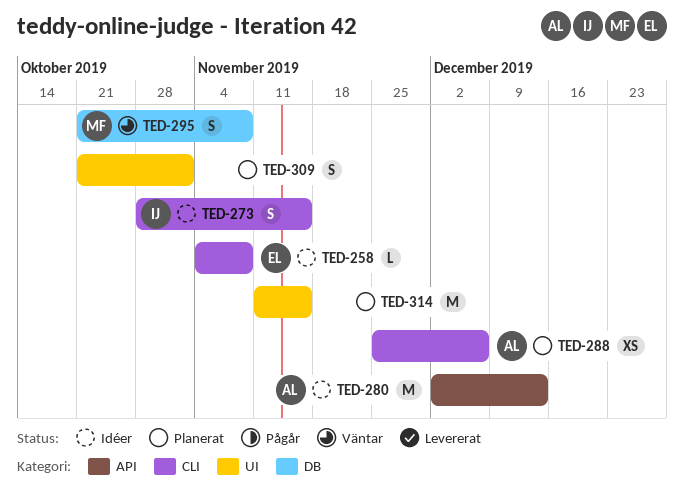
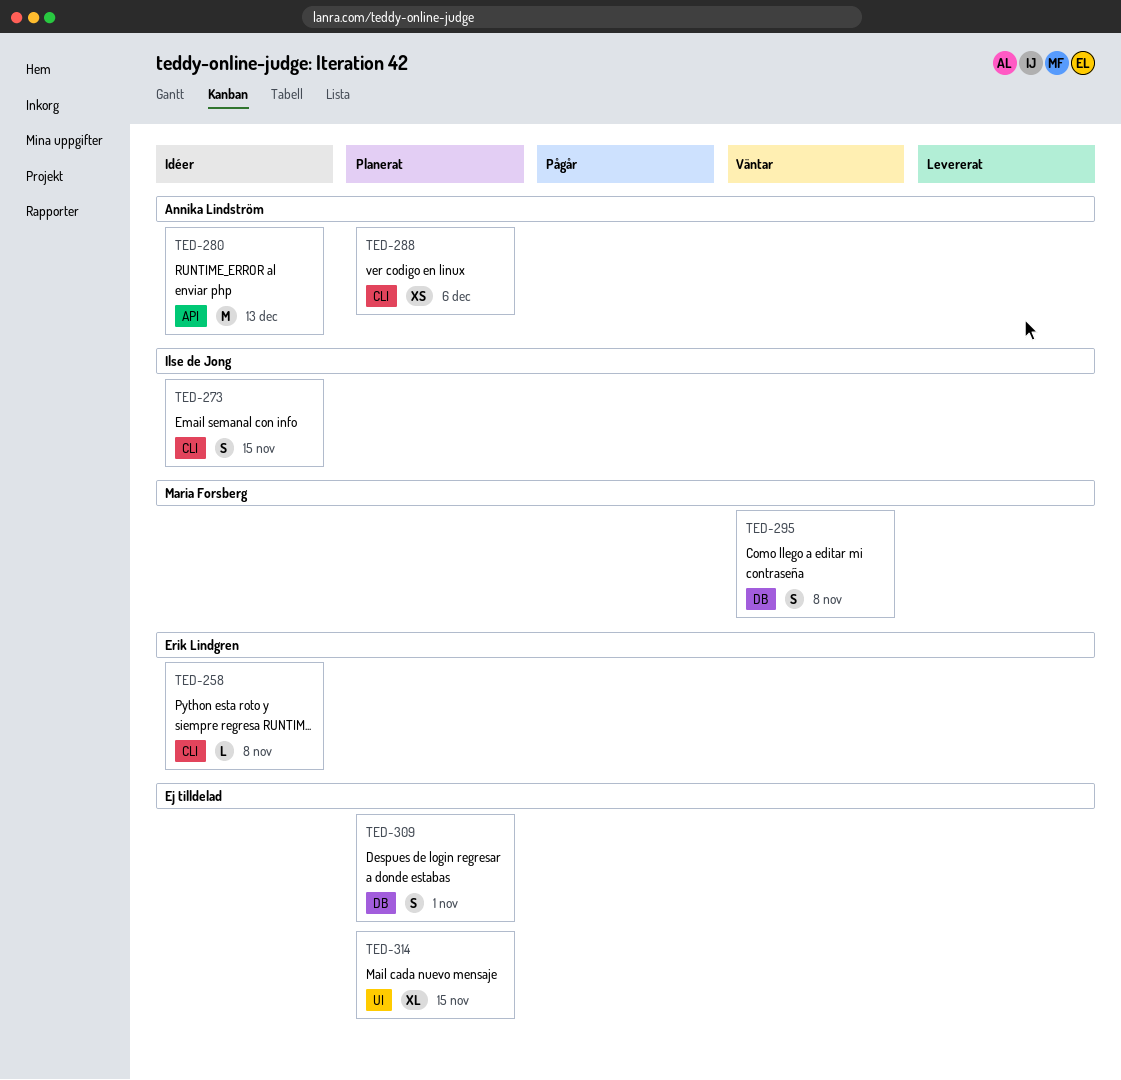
TED-309, label: UI -> DB
TED-314, estimate: M -> XL

